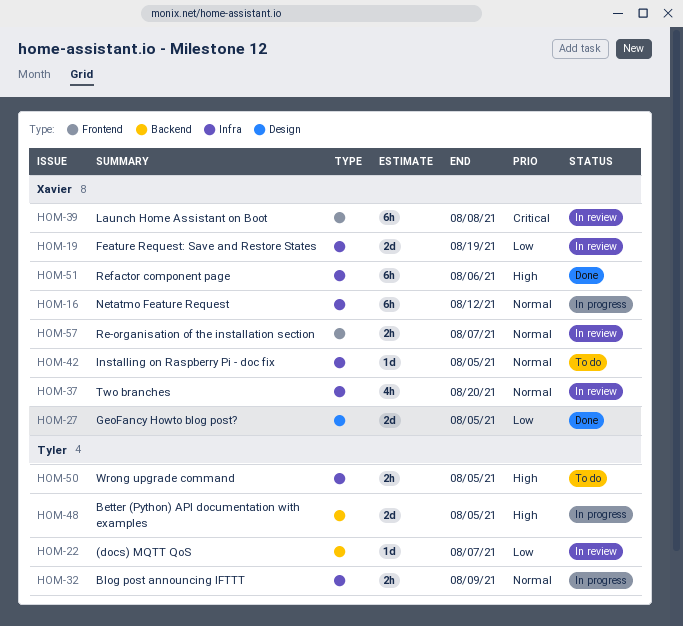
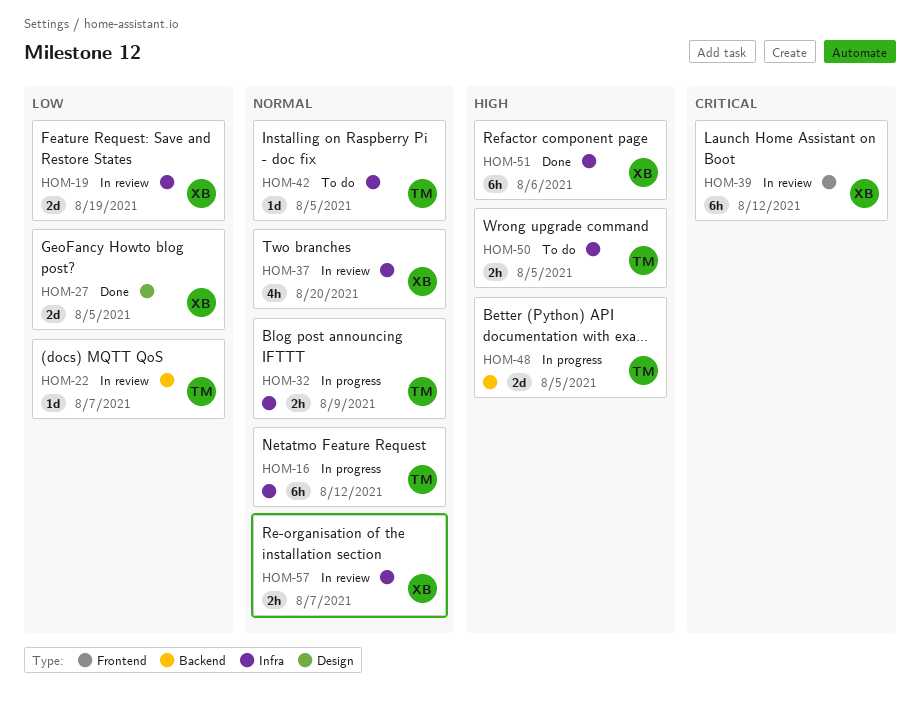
HOM-16, owner: Xavier -> Tyler
HOM-39, due: Aug 8 -> Aug 12
HOM-42, owner: Xavier -> Tyler
HOM-57, label: Frontend -> Infra

